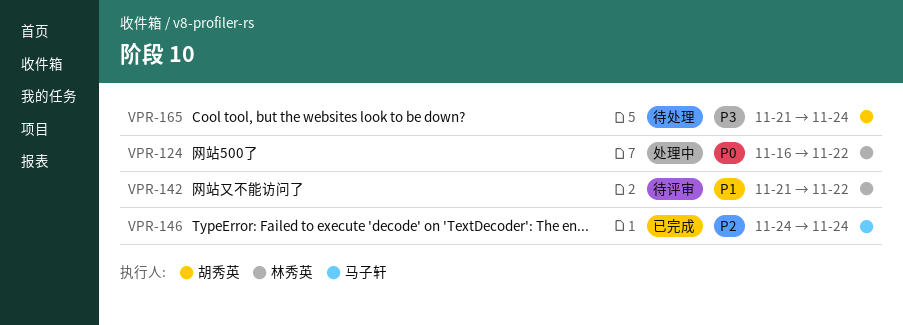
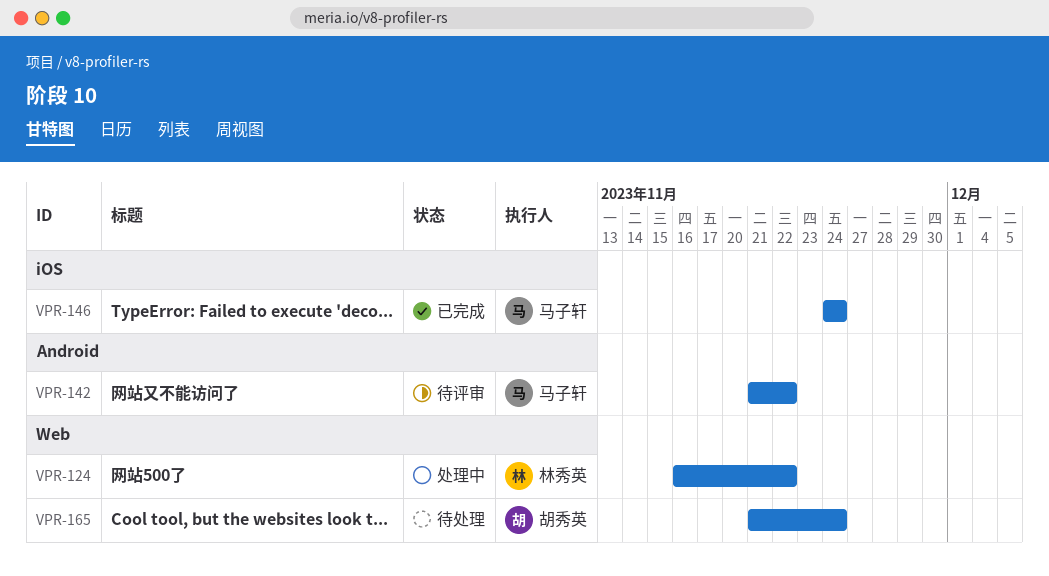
VPR-142, owner: 林秀英 -> 马子轩

